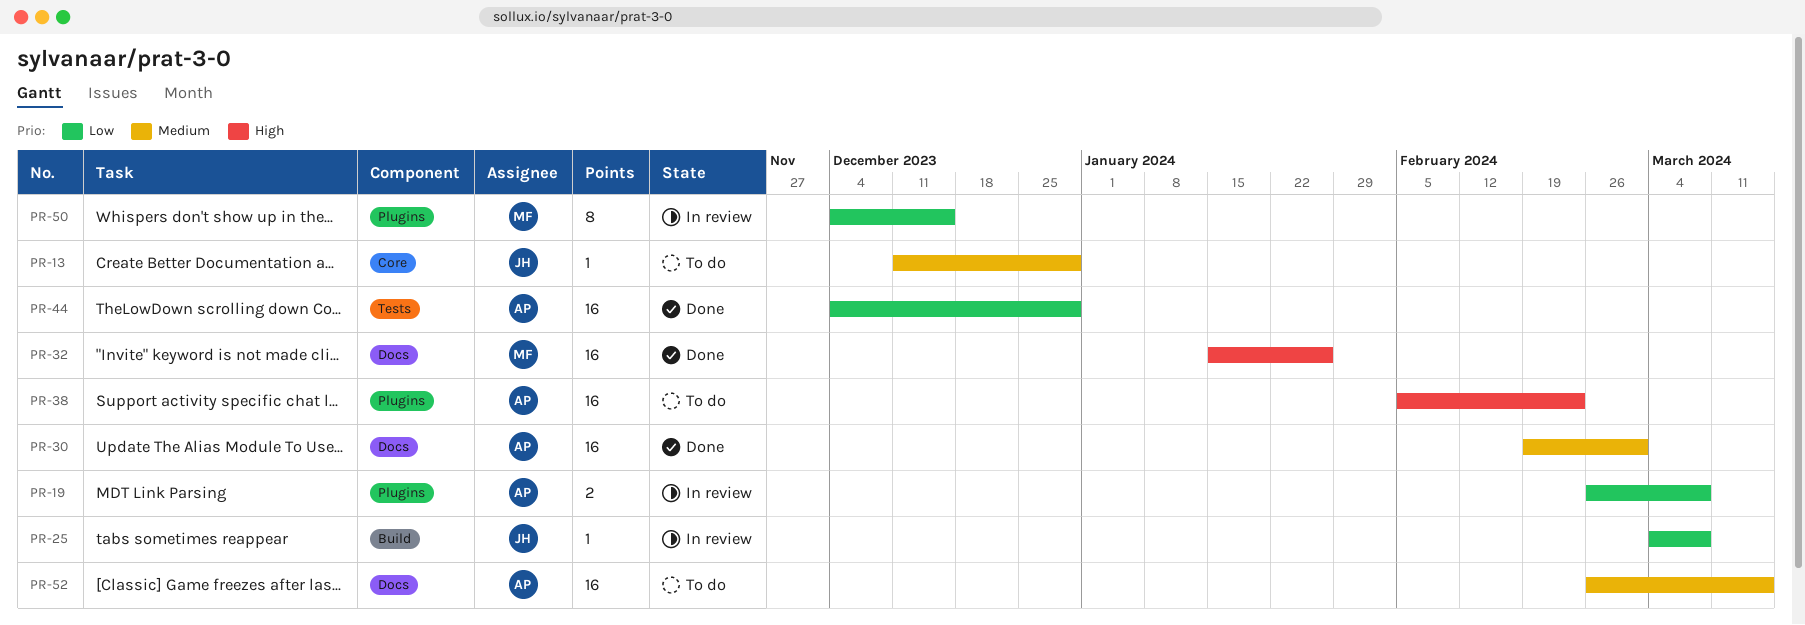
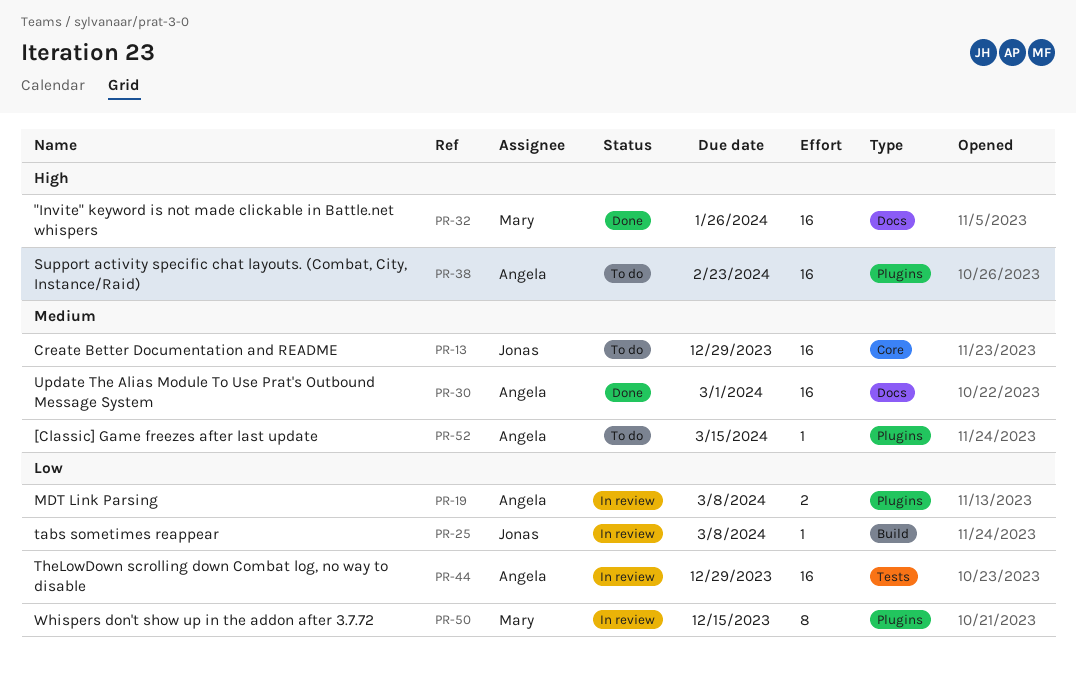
PR-13, estimate: 1 -> 16
PR-44, status: Done -> In review
PR-52, label: Docs -> Plugins
PR-52, estimate: 16 -> 1

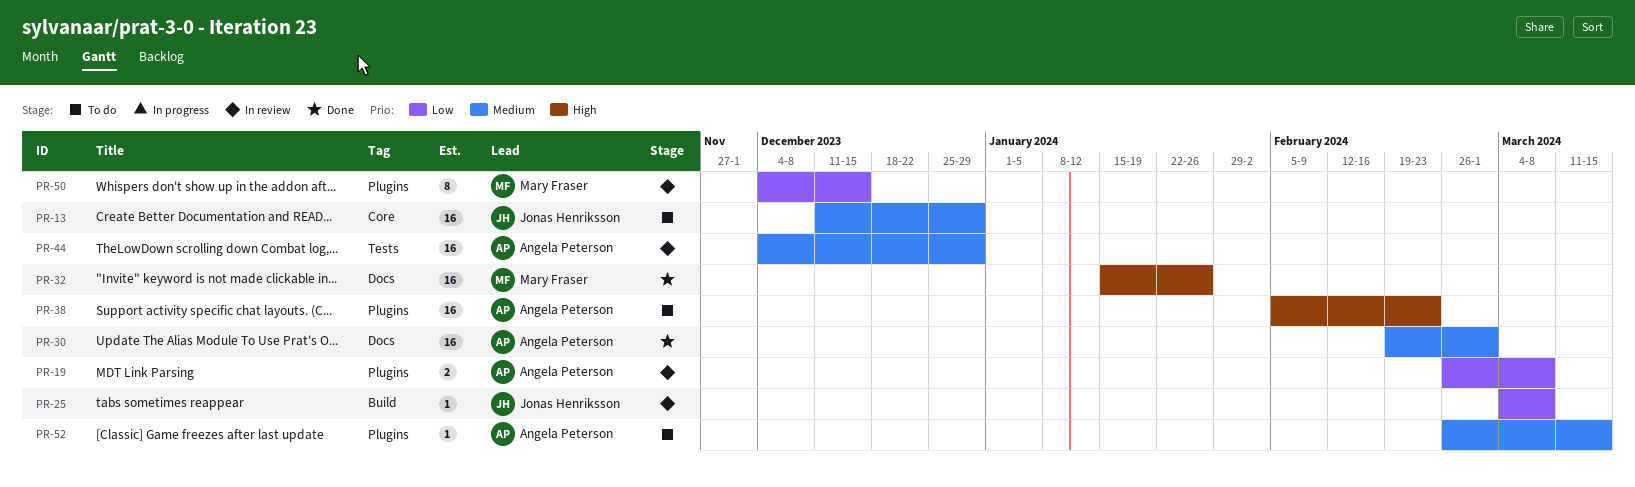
PR-44, priority: Low -> Medium

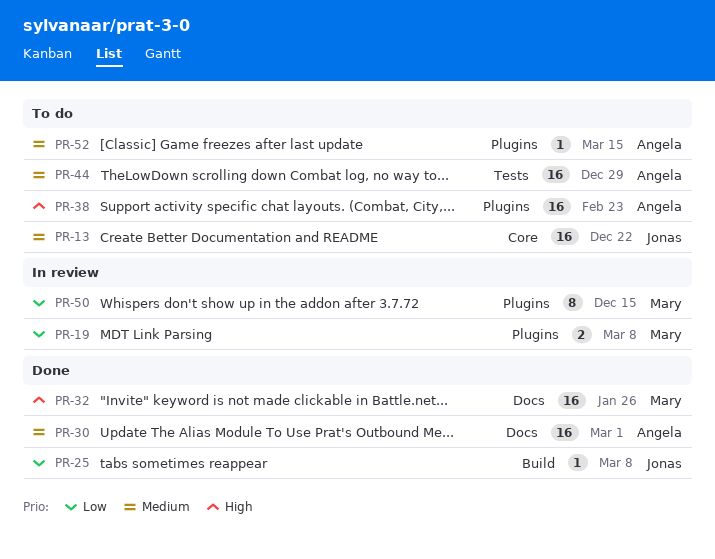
PR-13, due: Dec 29 -> Dec 22
PR-19, owner: Angela Peterson -> Mary Fraser
PR-25, status: In review -> Done
PR-44, status: In review -> To do

